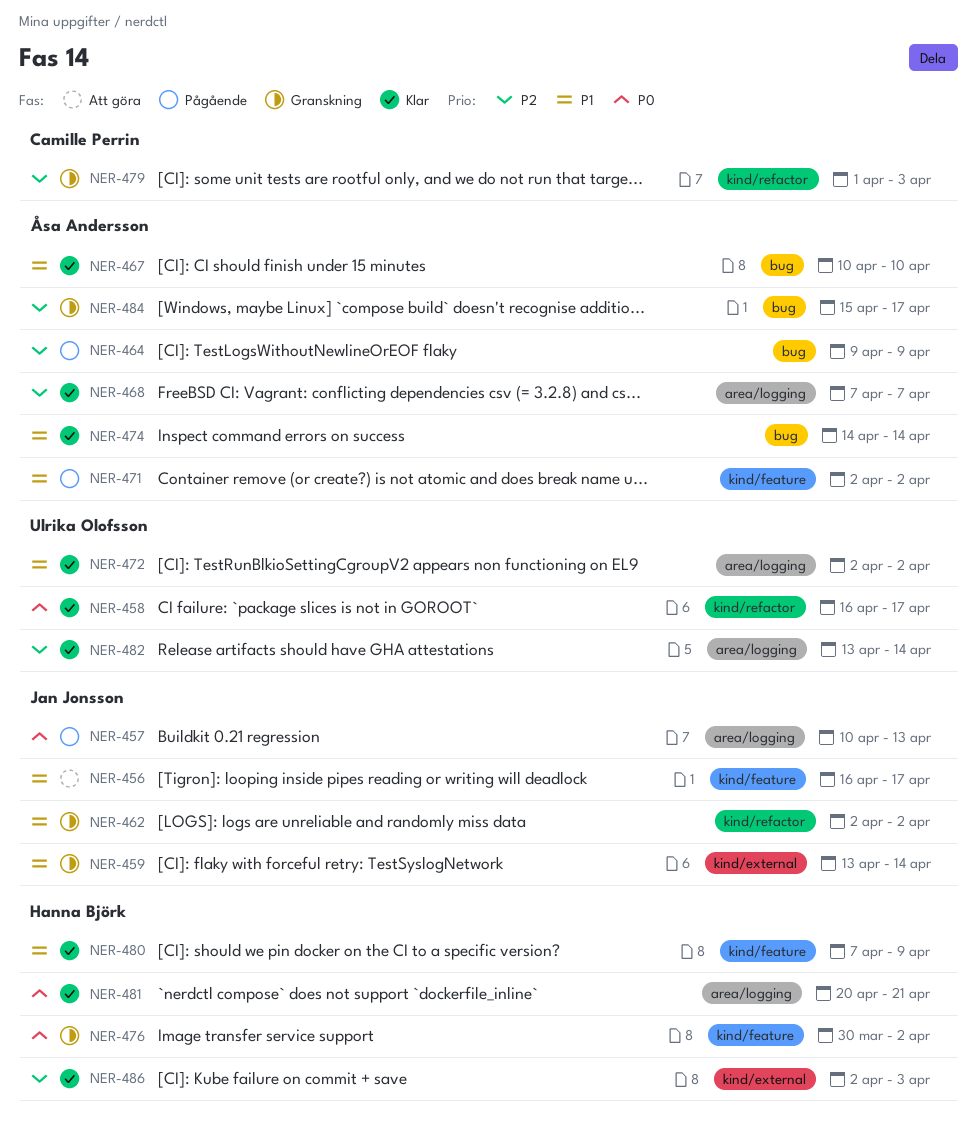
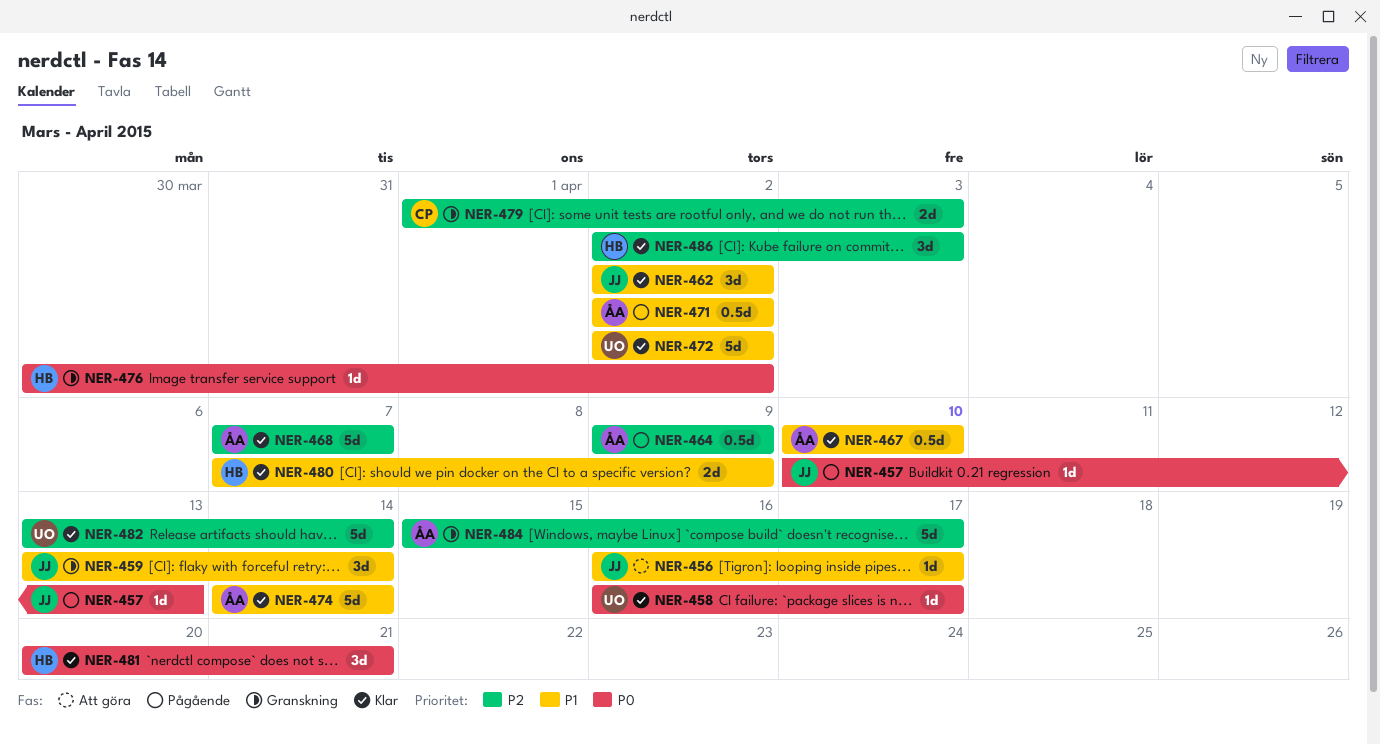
NER-462, status: Granskning -> Klar

